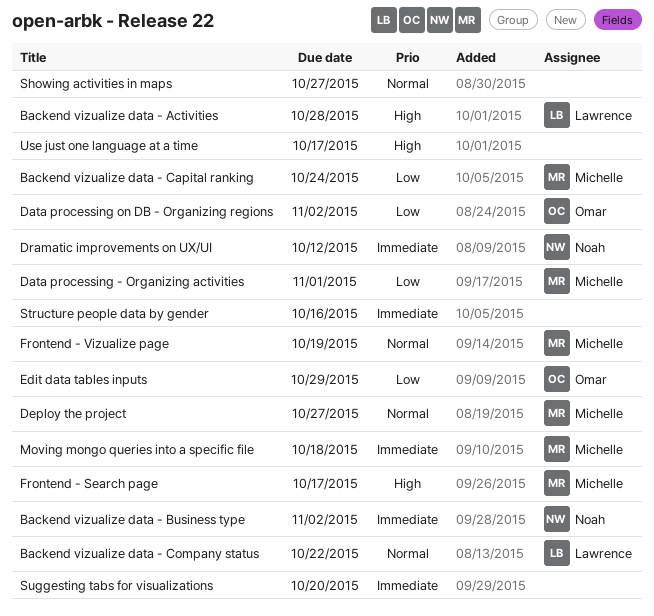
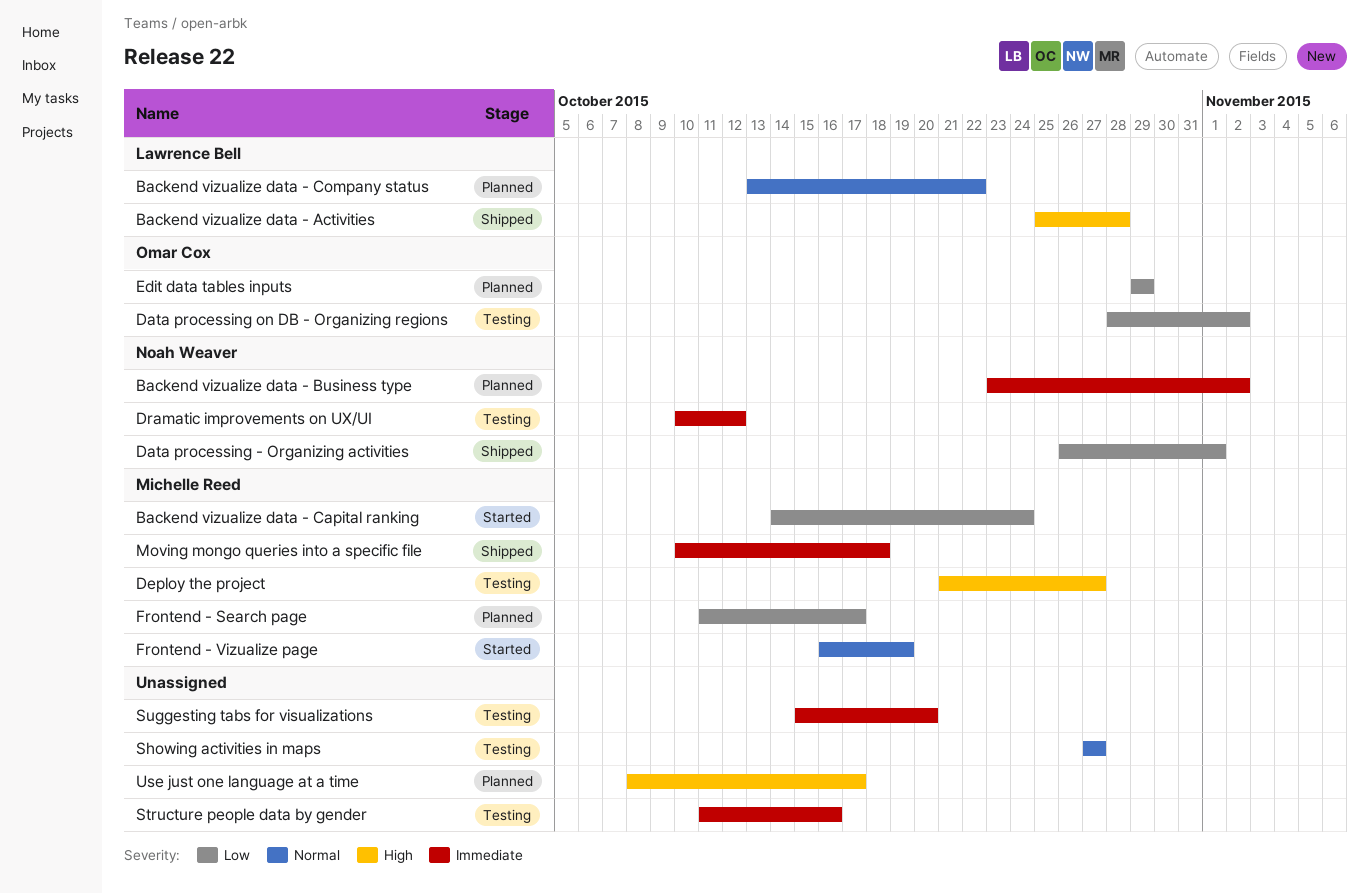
Data processing - Organizing activities, owner: Michelle Reed -> Noah Weaver
Deploy the project, priority: Normal -> High
Frontend - Search page, priority: High -> Low

